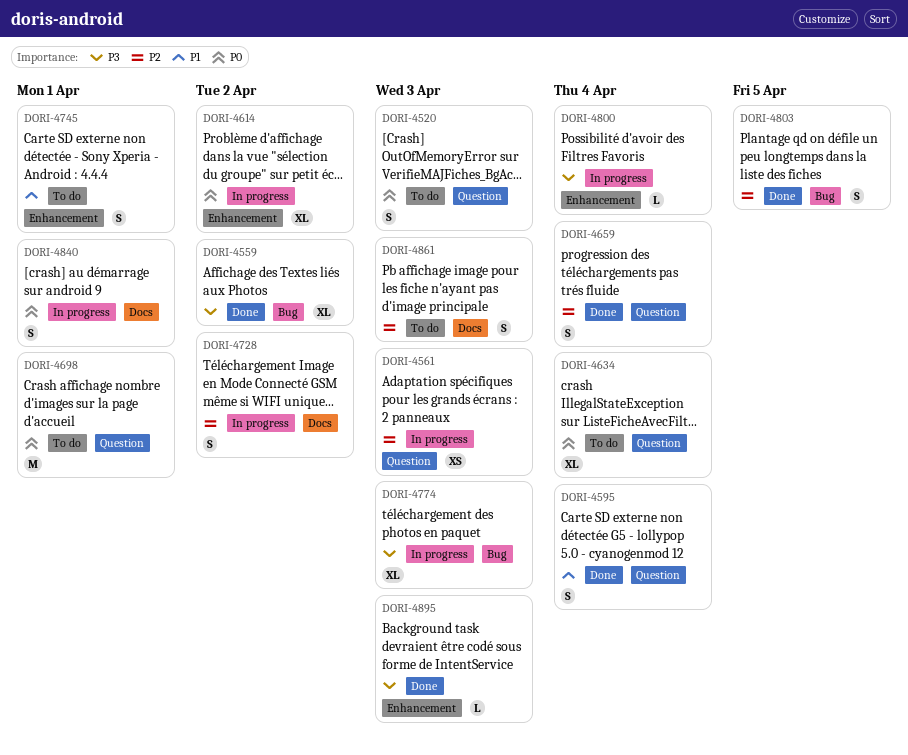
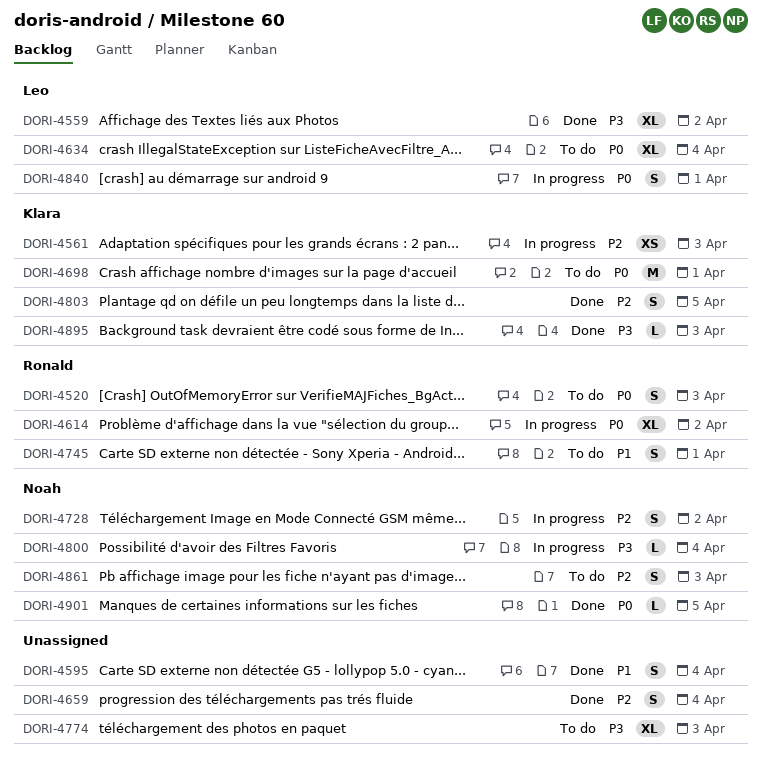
DORI-4774, status: In progress -> To do
DORI-4901: none -> present

